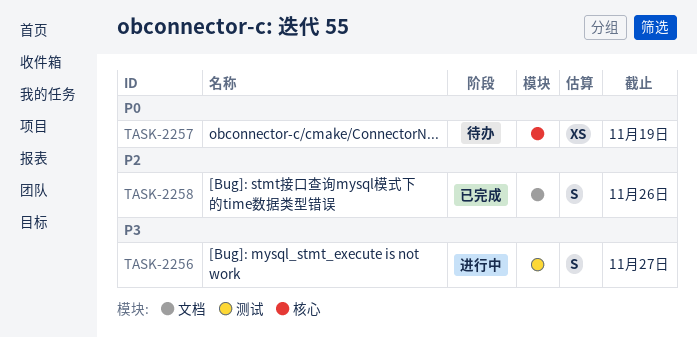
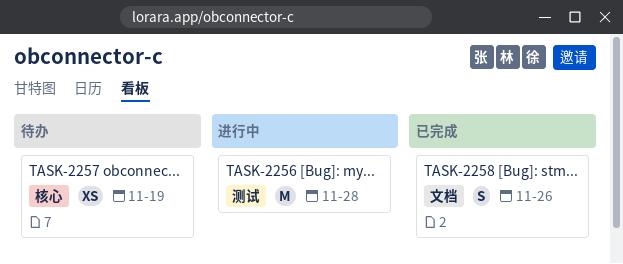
TASK-2256, estimate: S -> M
TASK-2256, due: Nov 27 -> Nov 28

